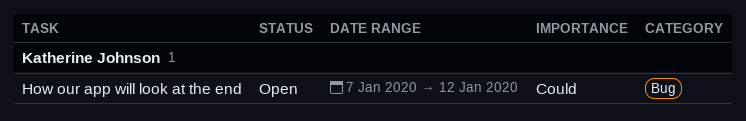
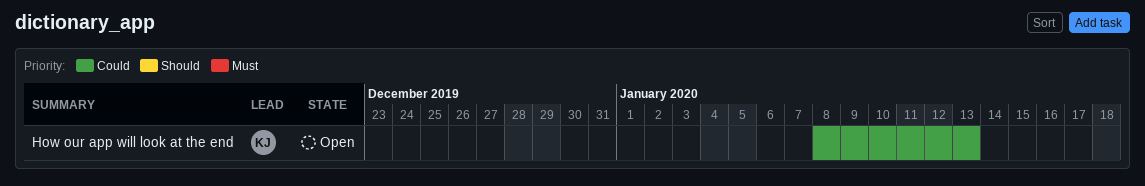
How our app will look at the end, start: Jan 7 -> Jan 8
How our app will look at the end, due: Jan 12 -> Jan 13

